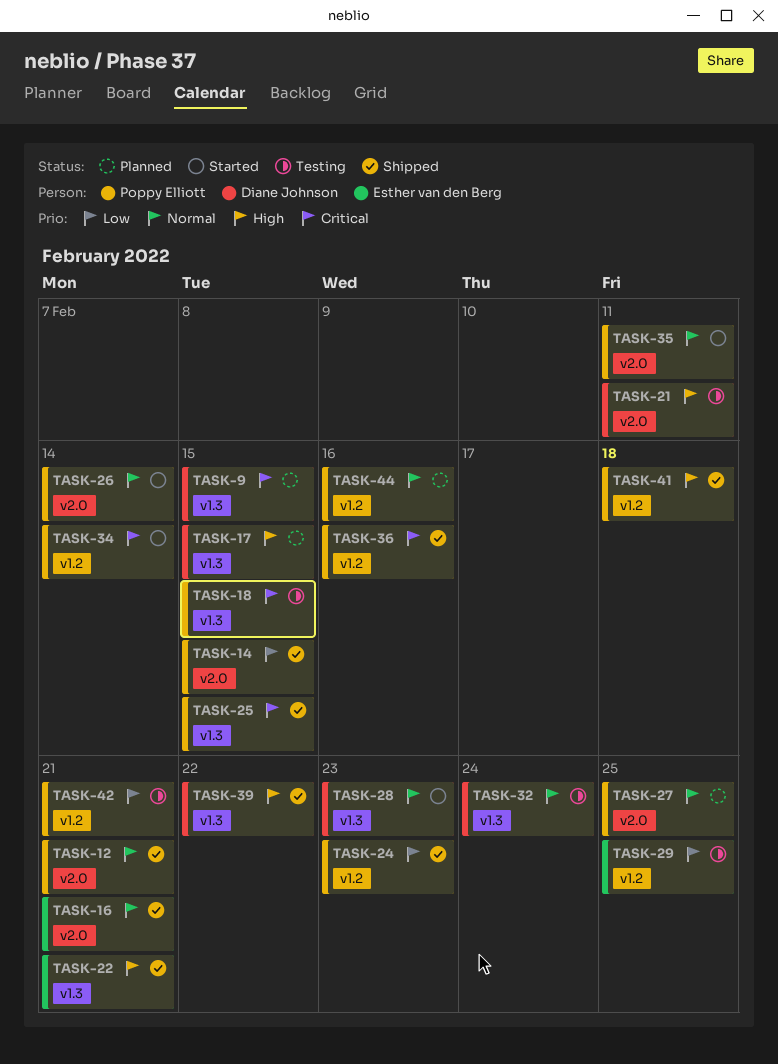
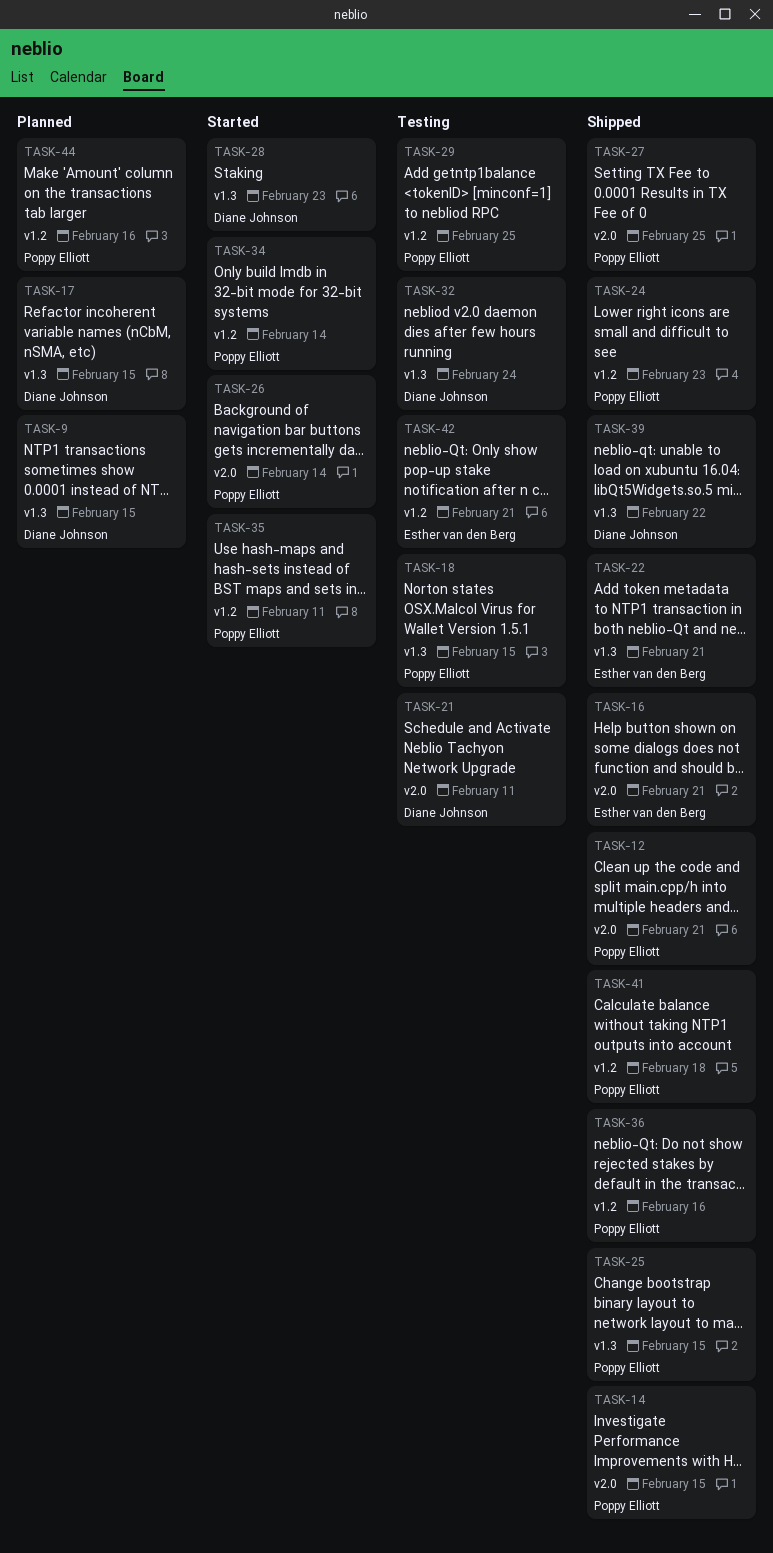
TASK-27, status: Planned -> Shipped
TASK-29, owner: Esther van den Berg -> Poppy Elliott
TASK-35, label: v2.0 -> v1.2
TASK-42, owner: Poppy Elliott -> Esther van den Berg

